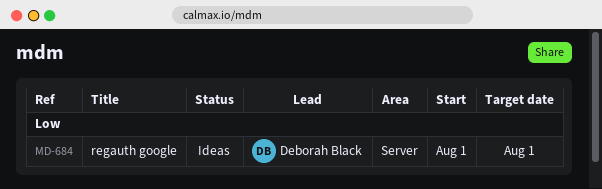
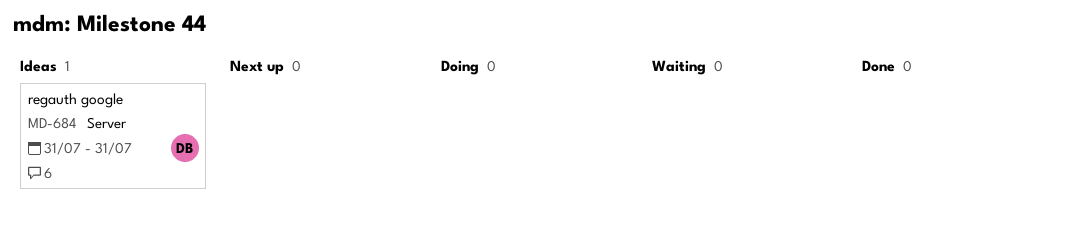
MD-684, start: Aug 1 -> Jul 31
MD-684, due: Aug 1 -> Jul 31

